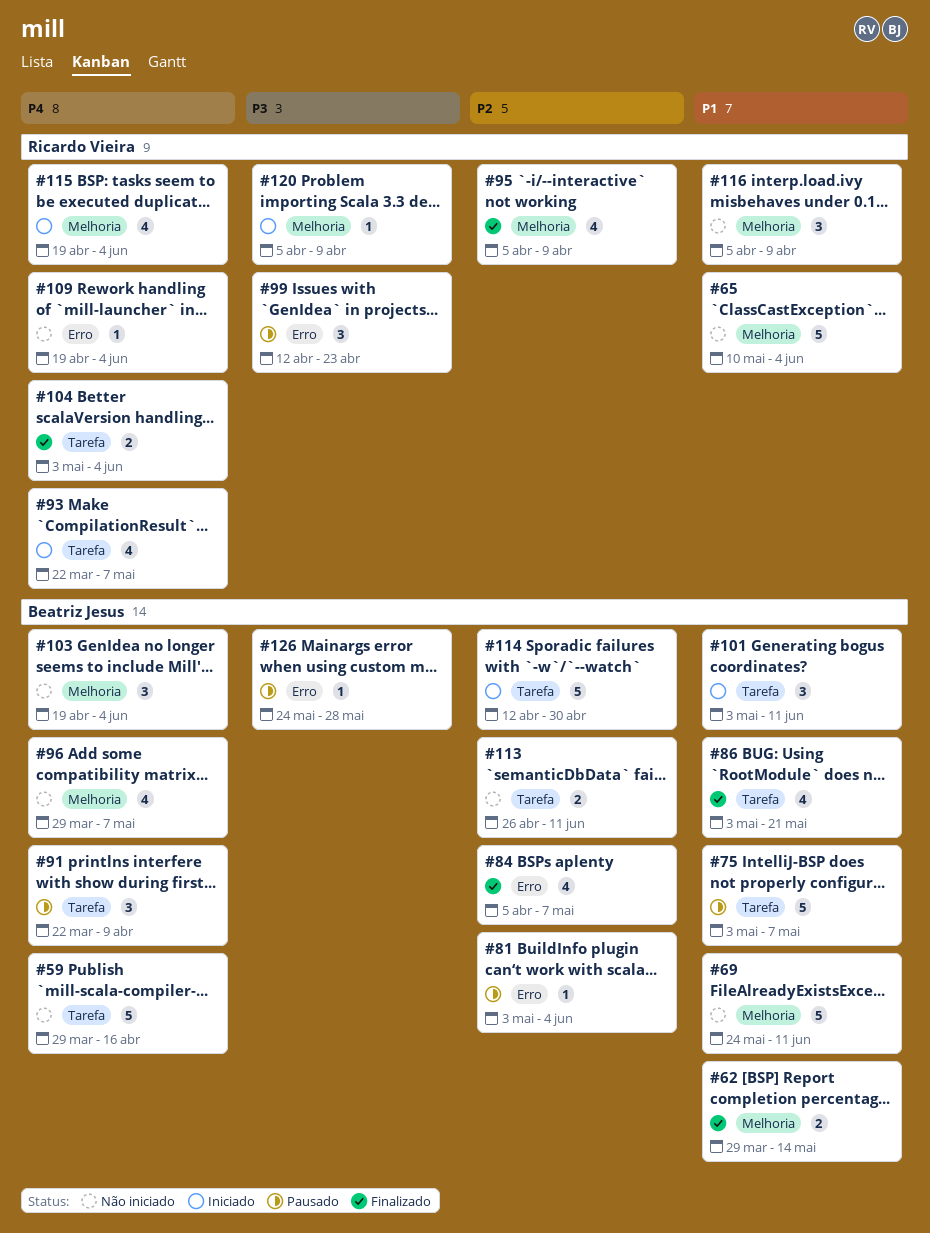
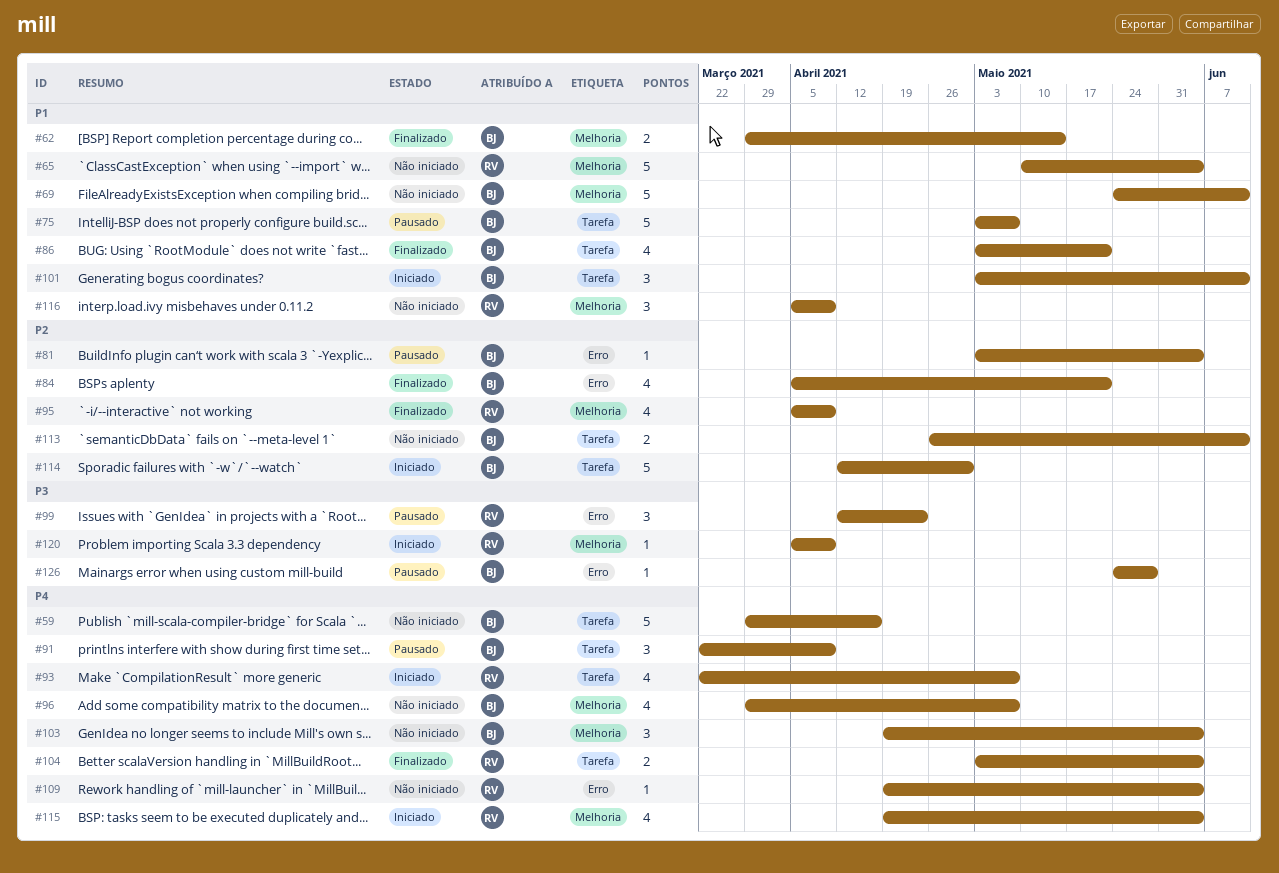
#84, due: May 7 -> May 21

